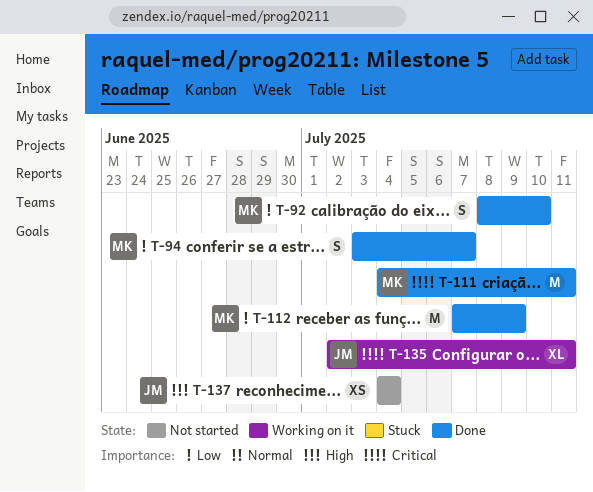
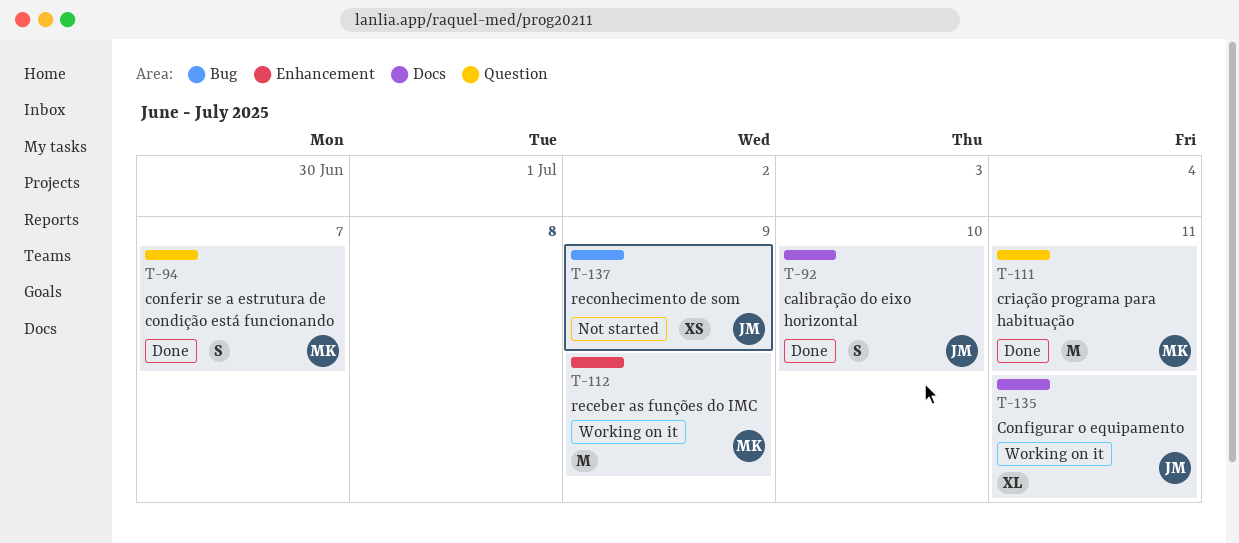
T-92, owner: MK -> JM
T-112, status: Done -> Working on it
T-137, due: Jul 4 -> Jul 9

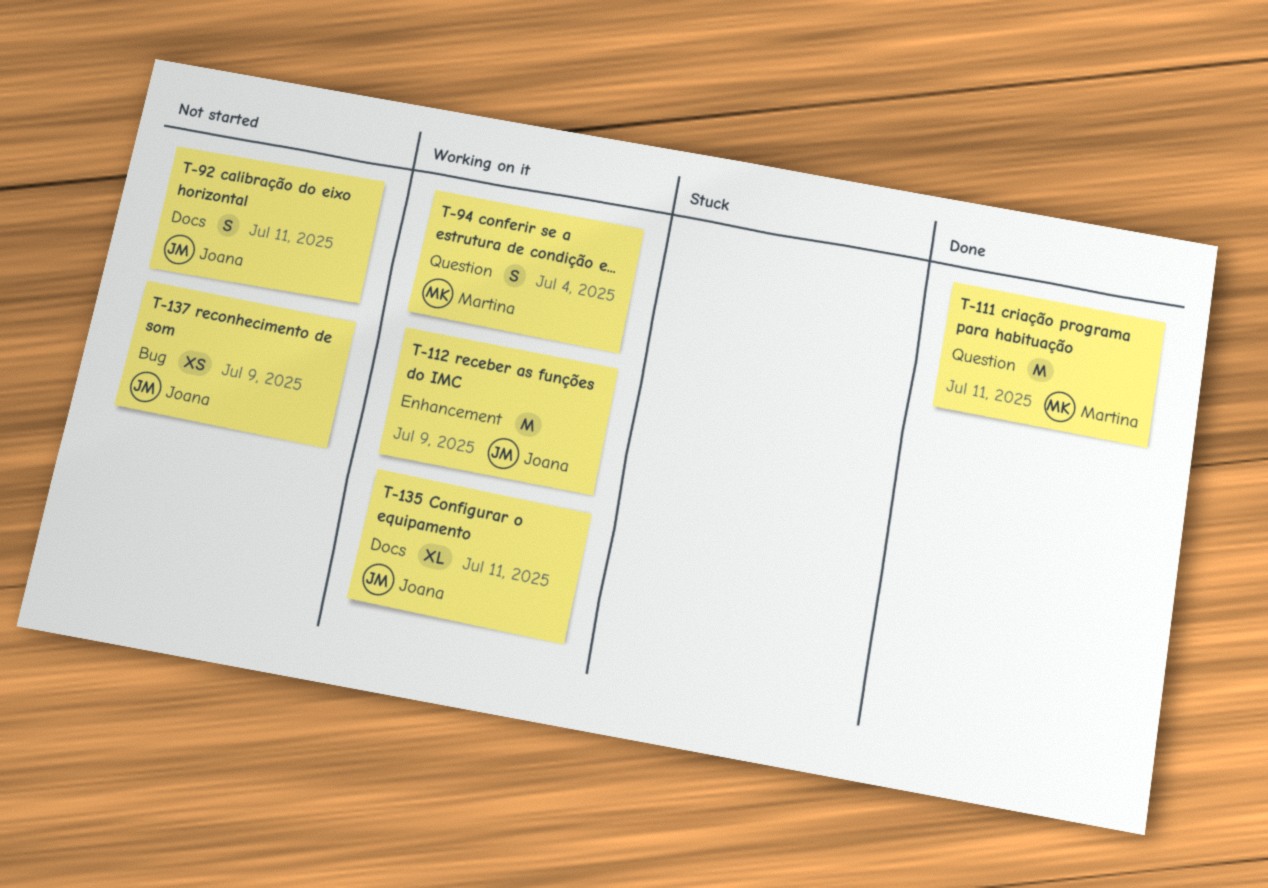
T-92, status: Done -> Not started
T-92, due: Jul 10 -> Jul 11
T-94, status: Done -> Working on it
T-94, due: Jul 7 -> Jul 4
T-112, owner: Martina -> Joana

